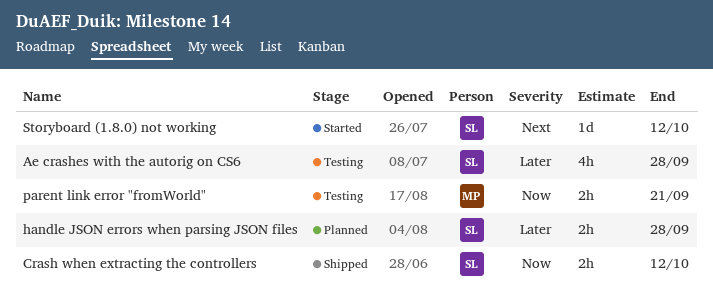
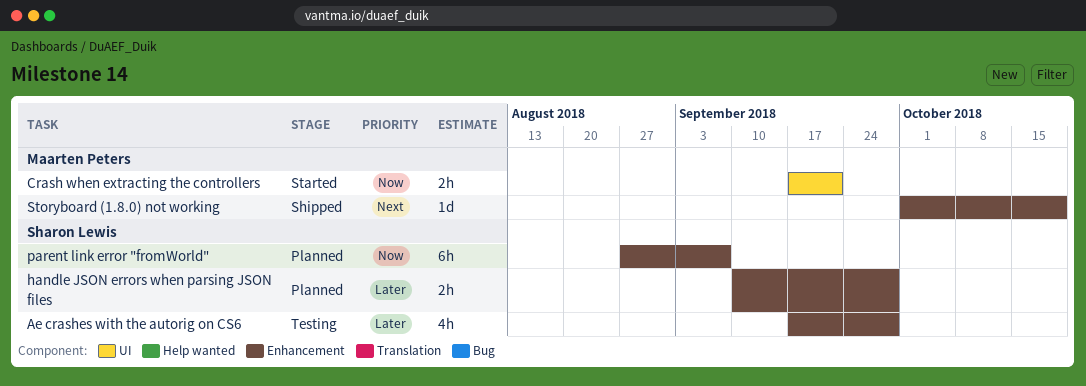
Crash when extracting the controllers, status: Shipped -> Started
Crash when extracting the controllers, owner: Sharon Lewis -> Maarten Peters
Crash when extracting the controllers, due: Oct 12 -> Sep 21
parent link error "fromWorld", status: Testing -> Planned
parent link error "fromWorld", owner: Maarten Peters -> Sharon Lewis
parent link error "fromWorld", estimate: 2h -> 6h
parent link error "fromWorld", due: Sep 21 -> Sep 7
Storyboard (1.8.0) not working, status: Started -> Shipped
Storyboard (1.8.0) not working, owner: Sharon Lewis -> Maarten Peters
Storyboard (1.8.0) not working, due: Oct 12 -> Oct 19

